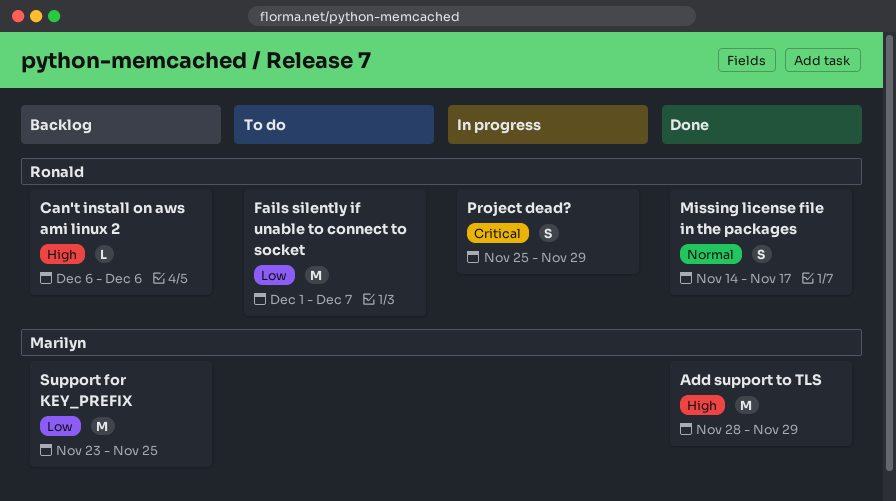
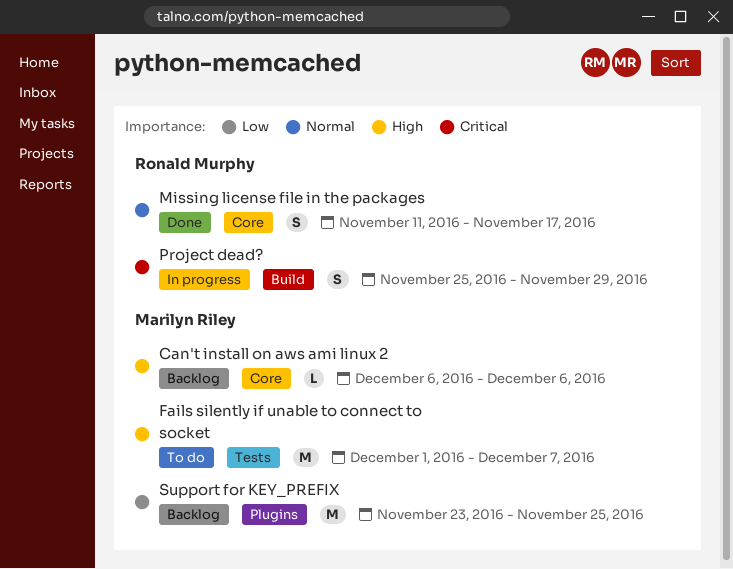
Add support to TLS: present -> none
Can't install on aws ami linux 2, owner: Ronald Murphy -> Marilyn Riley
Fails silently if unable to connect to socket, owner: Ronald Murphy -> Marilyn Riley
Fails silently if unable to connect to socket, priority: Low -> High
Missing license file in the packages, start: Nov 14 -> Nov 11

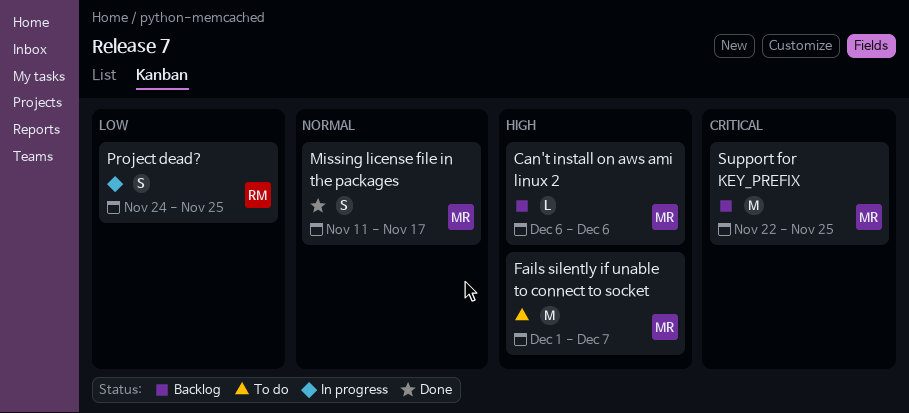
Missing license file in the packages, owner: Ronald Murphy -> Marilyn Riley
Project dead?, priority: Critical -> Low
Project dead?, start: Nov 25 -> Nov 24
Project dead?, due: Nov 29 -> Nov 25
Support for KEY_PREFIX, priority: Low -> Critical
Support for KEY_PREFIX, start: Nov 23 -> Nov 22

